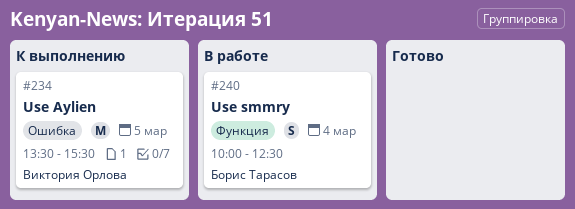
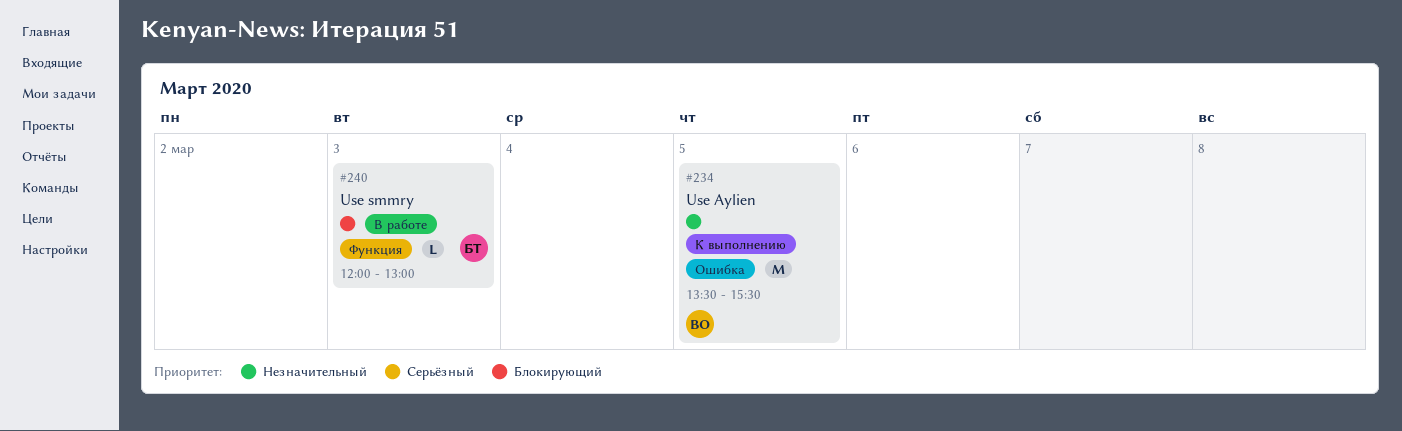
#240, estimate: S -> L
#240, day: Mar 4 -> Mar 3
#240, begins: 10:00 -> 12:00
#240, ends: 12:30 -> 13:00

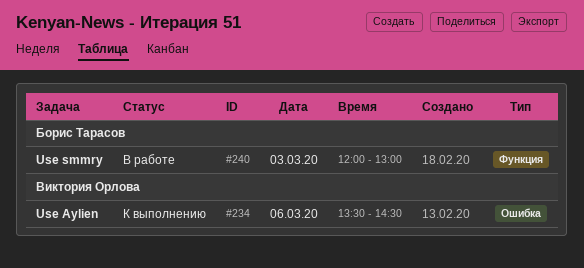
#234, day: Mar 5 -> Mar 6
#234, ends: 15:30 -> 14:30

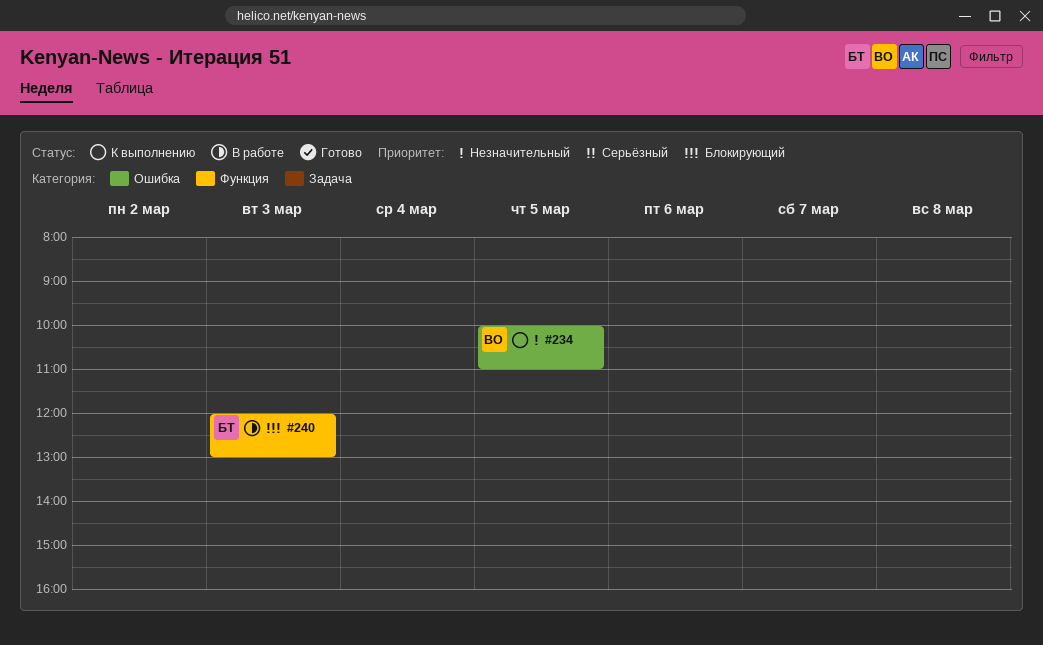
#234, day: Mar 6 -> Mar 5
#234, begins: 13:30 -> 10:00
#234, ends: 14:30 -> 11:00

